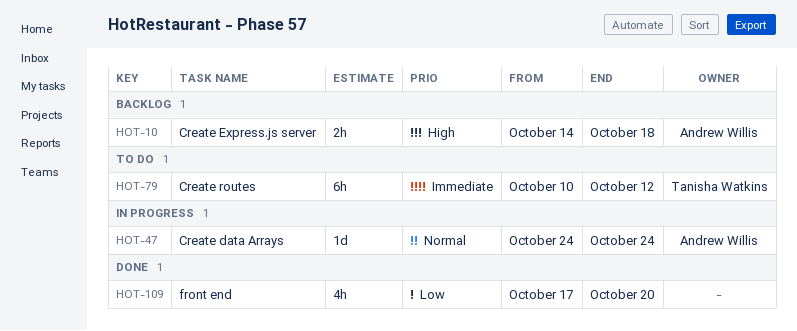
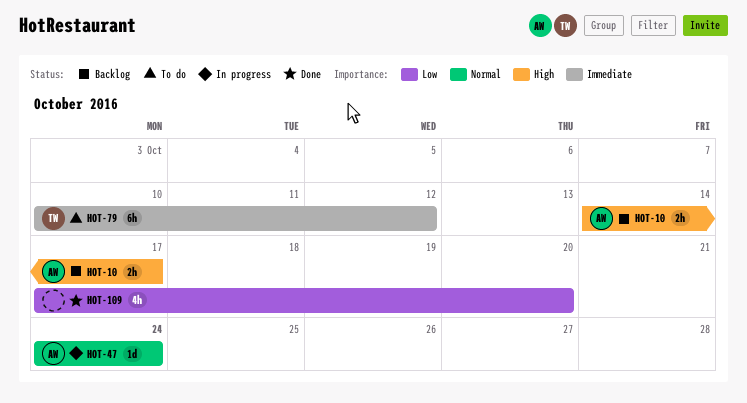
HOT-10, due: Oct 18 -> Oct 17

